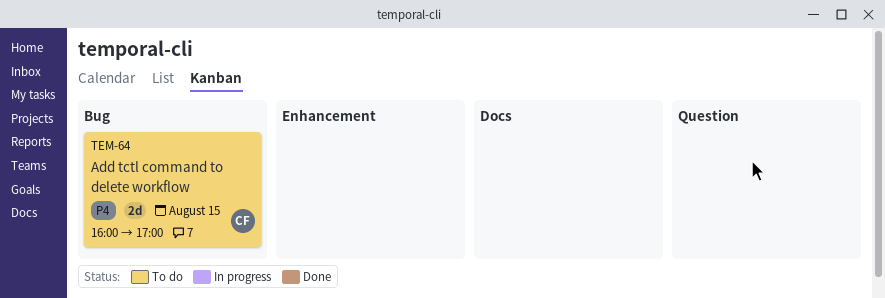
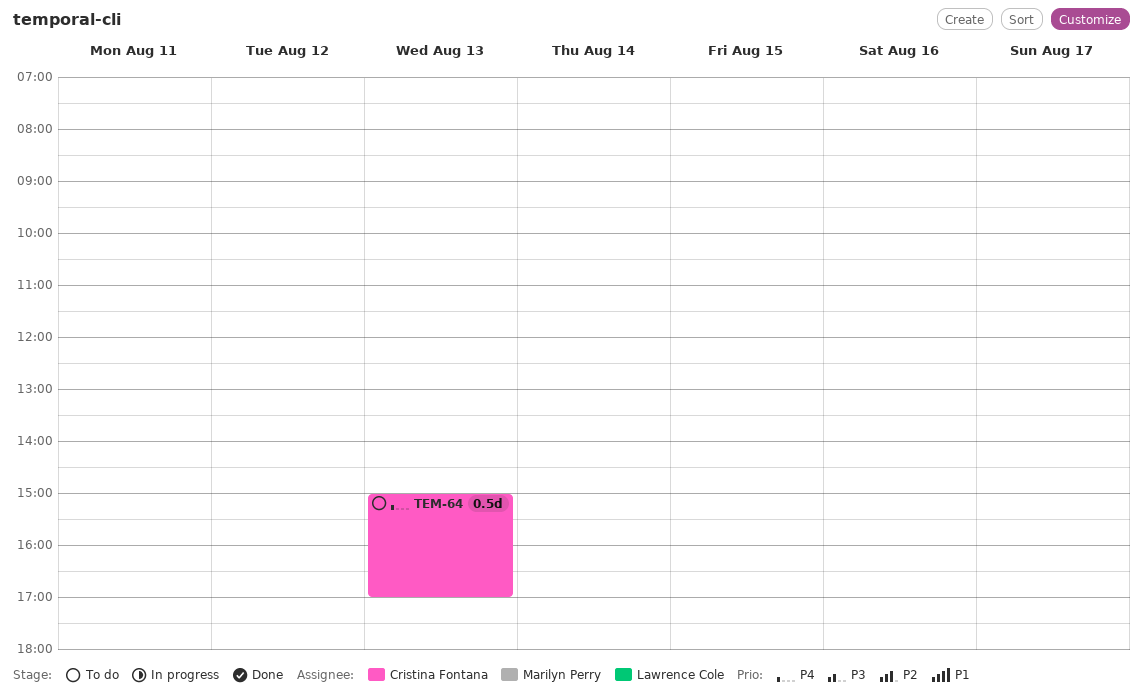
TEM-64, estimate: 2d -> 0.5d
TEM-64, day: Aug 15 -> Aug 13
TEM-64, begins: 16:00 -> 15:00

